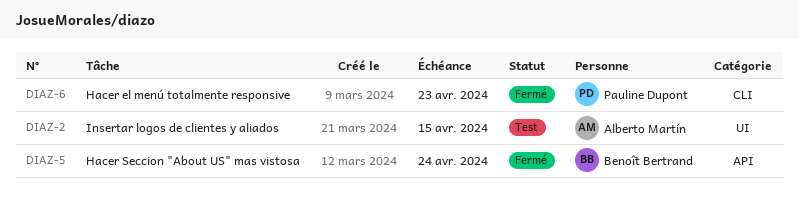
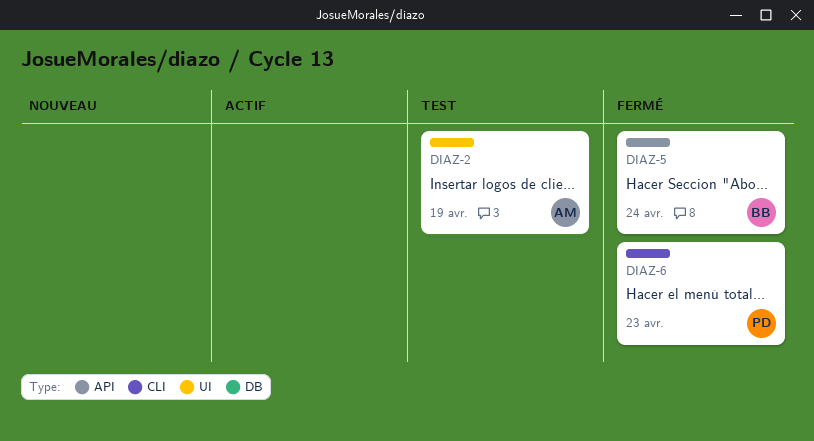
DIAZ-2, due: Apr 15 -> Apr 19

